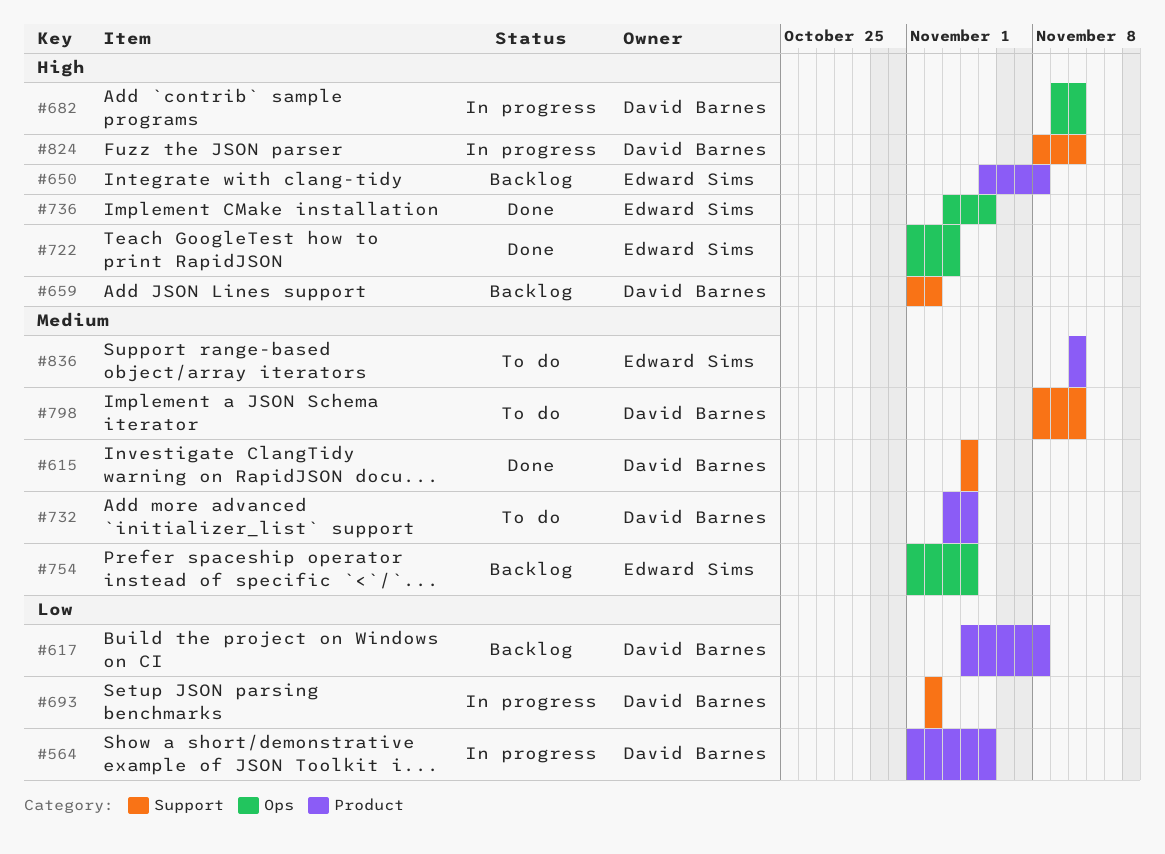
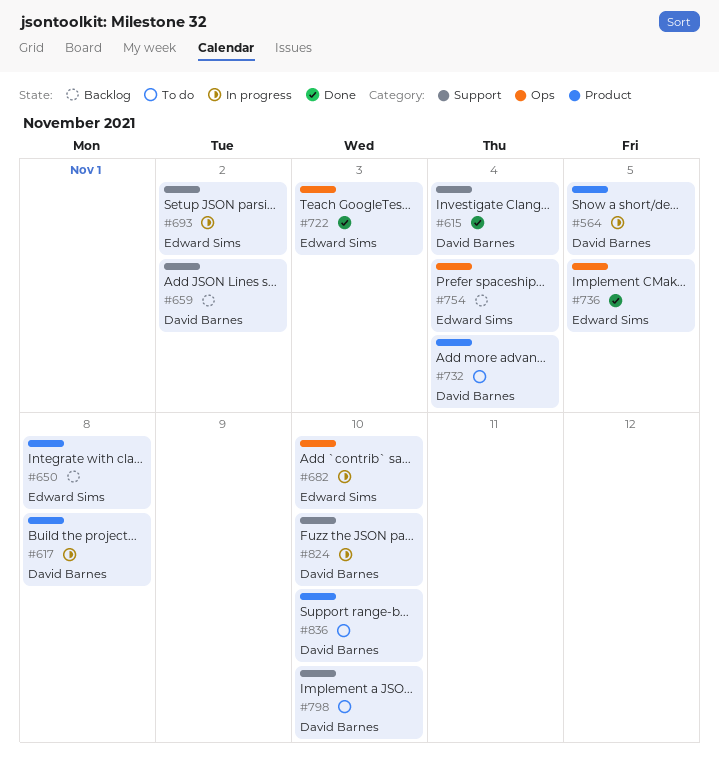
#617, status: Backlog -> In progress
#682, owner: David Barnes -> Edward Sims
#693, owner: David Barnes -> Edward Sims
#836, owner: Edward Sims -> David Barnes

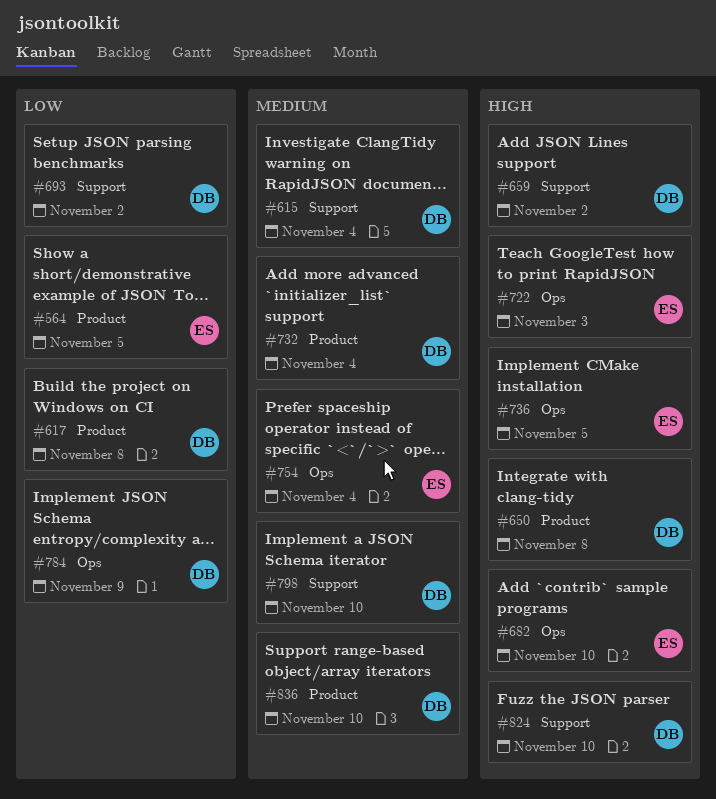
#564, owner: David Barnes -> Edward Sims
#650, owner: Edward Sims -> David Barnes
#693, owner: Edward Sims -> David Barnes
#784: none -> present

